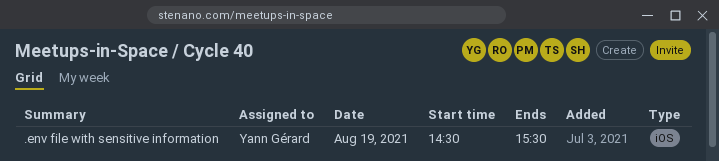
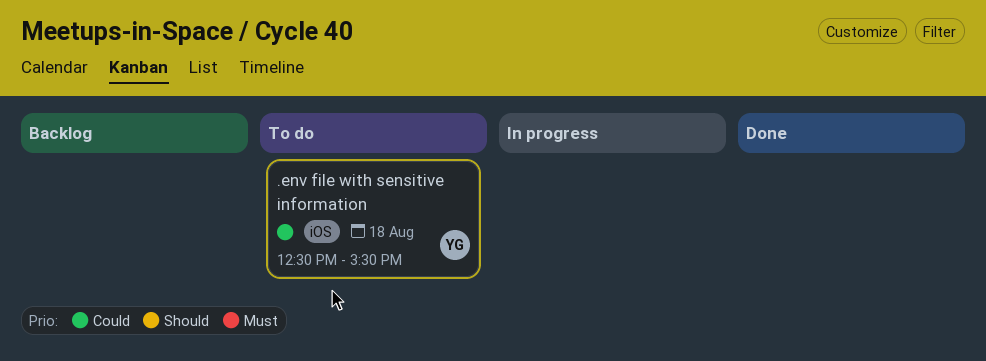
.env file with sensitive information, day: Aug 19 -> Aug 18
.env file with sensitive information, begins: 14:30 -> 12:30

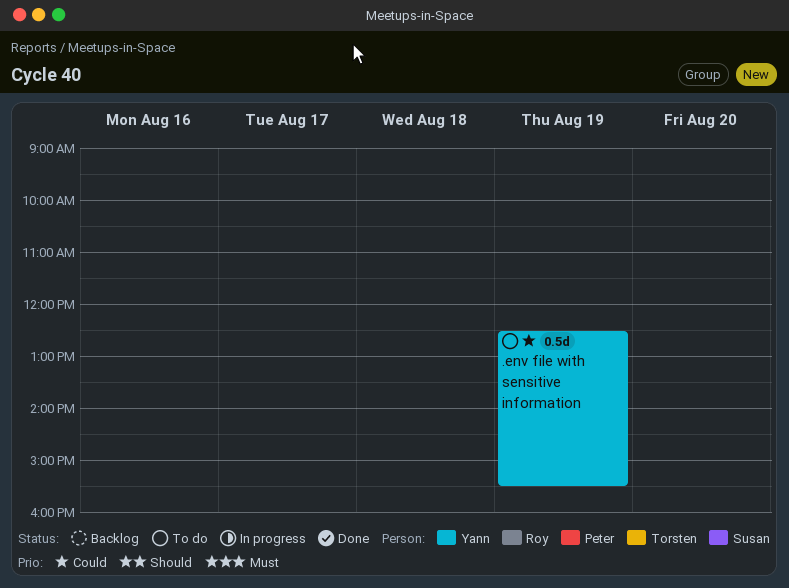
.env file with sensitive information, day: Aug 18 -> Aug 19

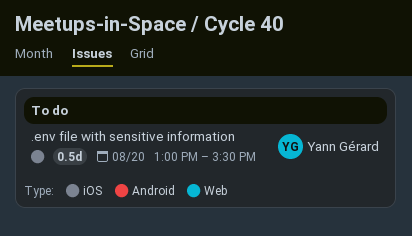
.env file with sensitive information, day: Aug 19 -> Aug 20
.env file with sensitive information, begins: 12:30 -> 13:00

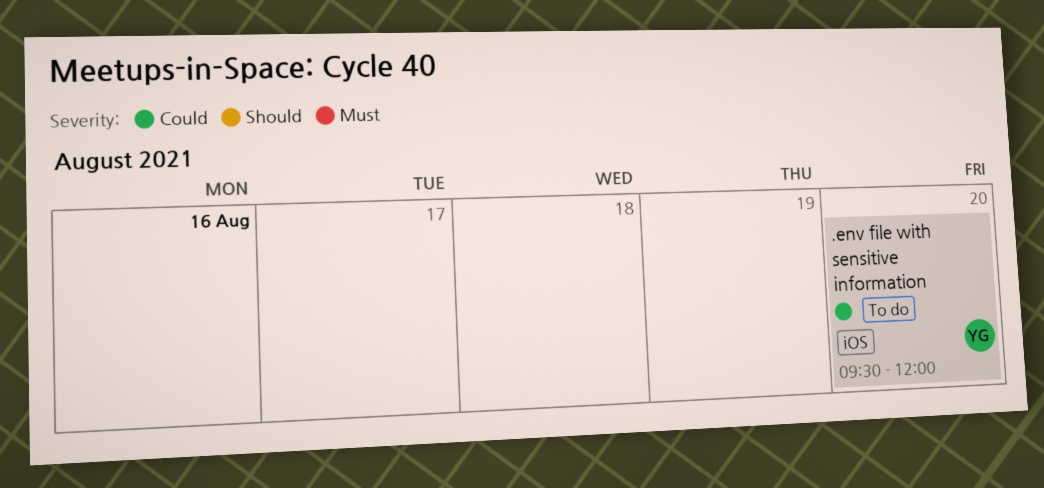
.env file with sensitive information, begins: 13:00 -> 09:30
.env file with sensitive information, ends: 15:30 -> 12:00

